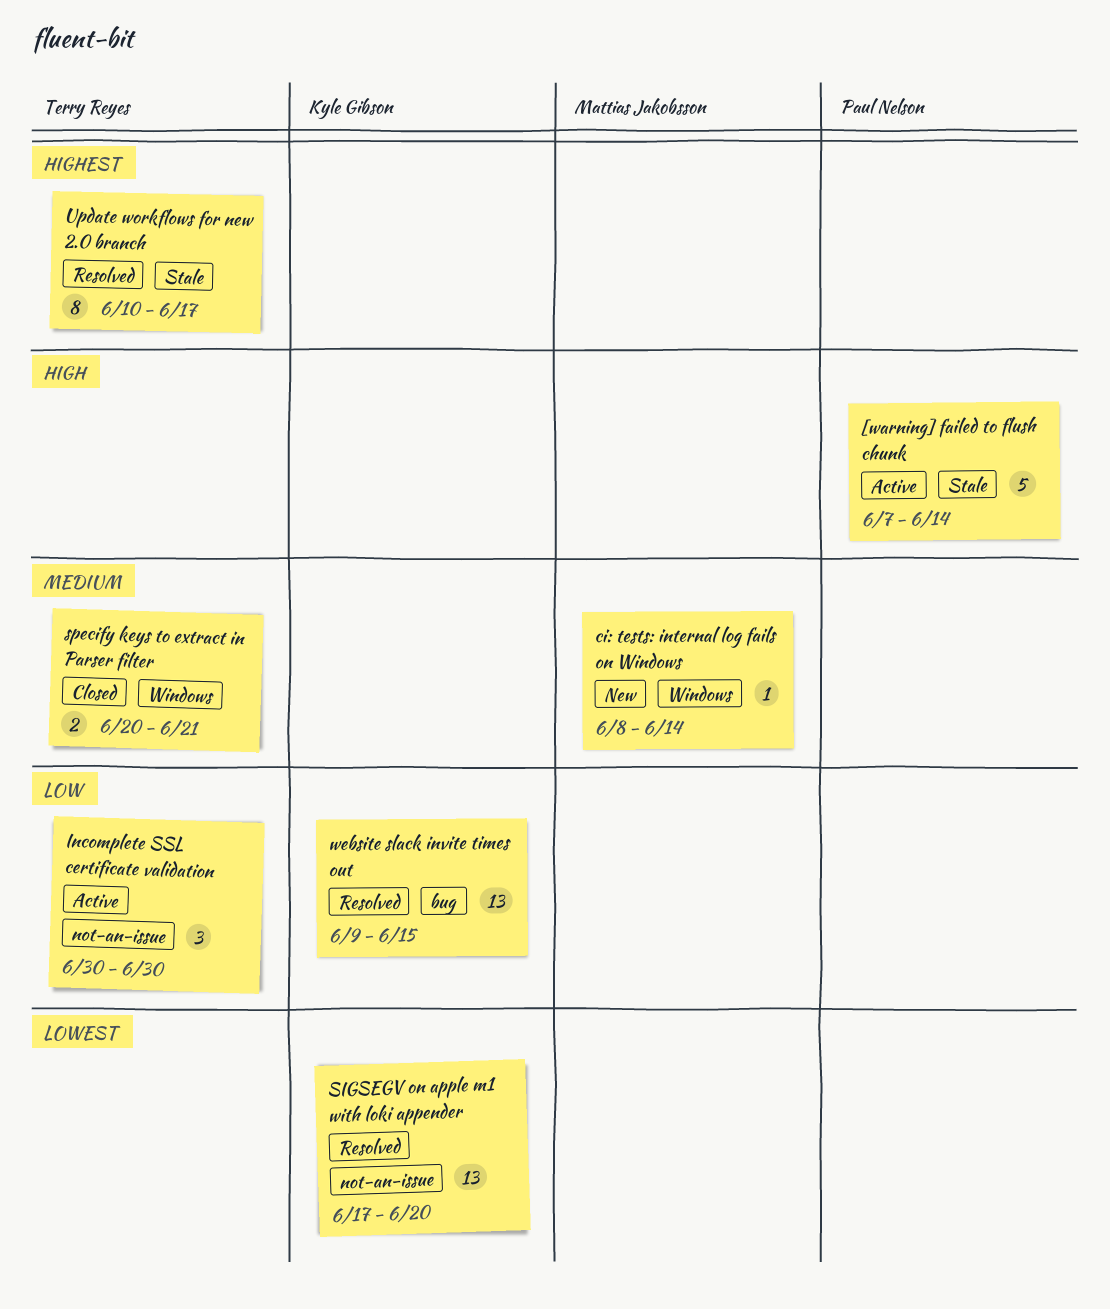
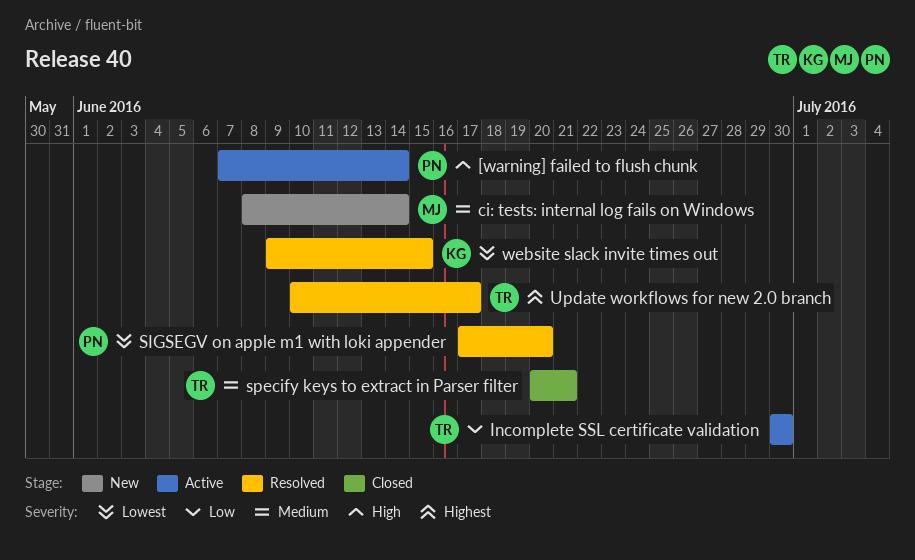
SIGSEGV on apple m1 with loki appender, owner: Kyle Gibson -> Paul Nelson
website slack invite times out, priority: Low -> Lowest

